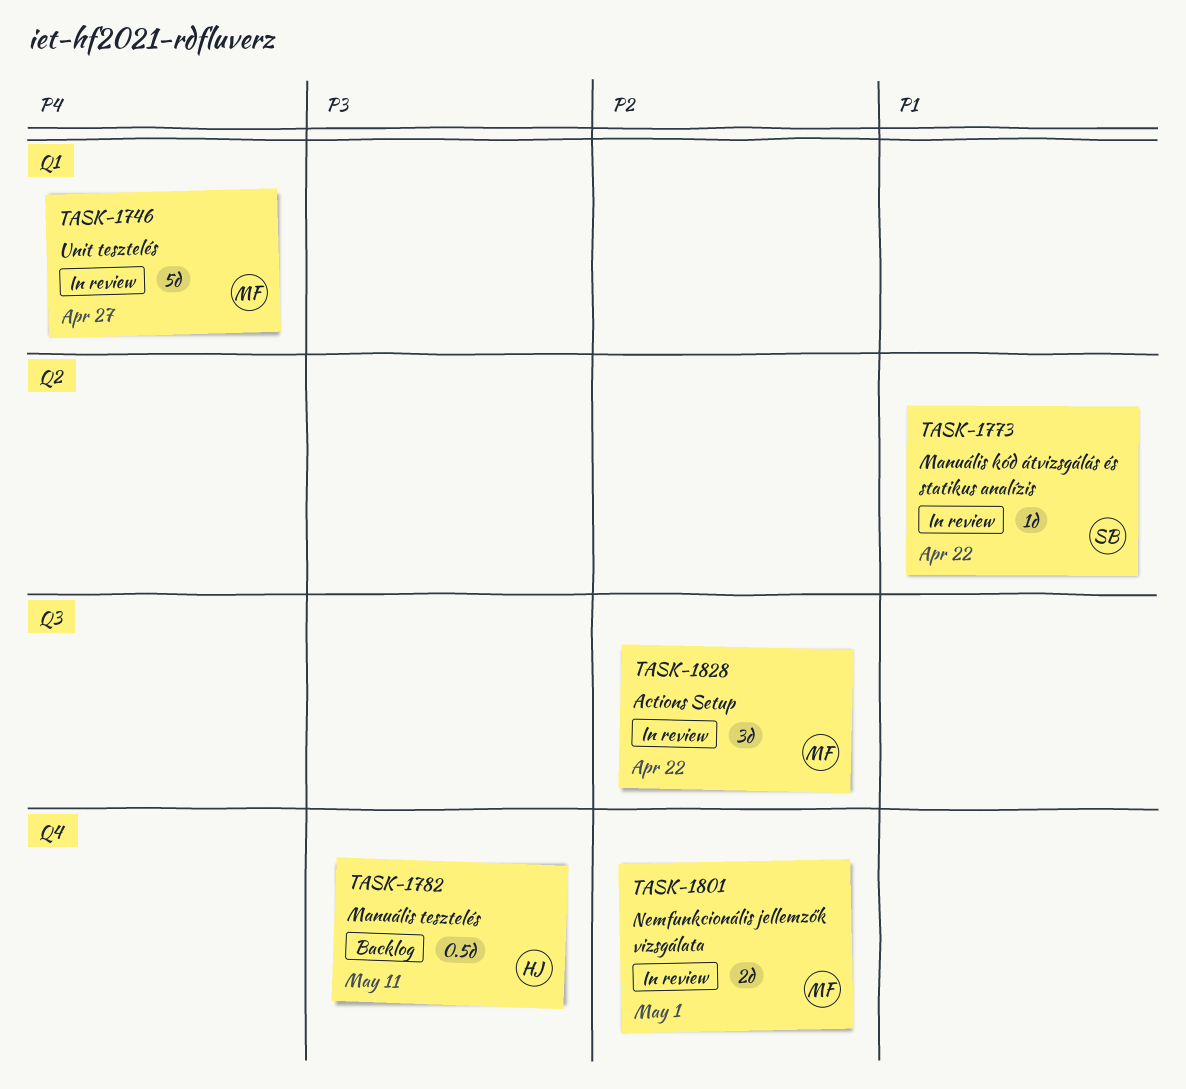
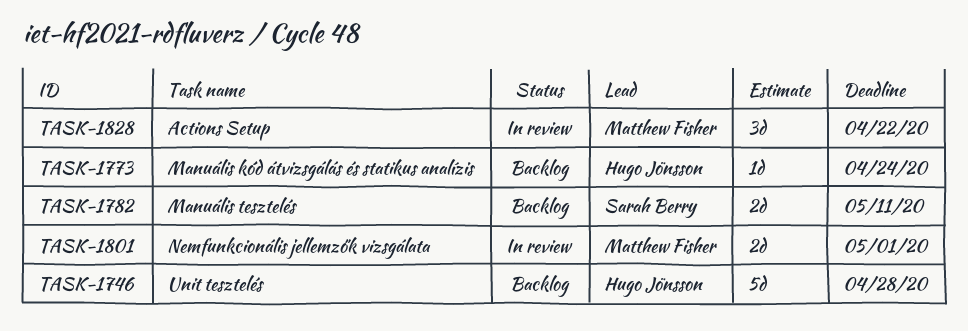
TASK-1746, status: In review -> Backlog
TASK-1746, owner: Matthew Fisher -> Hugo Jönsson
TASK-1746, due: Apr 27 -> Apr 28
TASK-1773, status: In review -> Backlog
TASK-1773, owner: Sarah Berry -> Hugo Jönsson
TASK-1773, due: Apr 22 -> Apr 24
TASK-1782, owner: Hugo Jönsson -> Sarah Berry
TASK-1782, estimate: 0.5d -> 2d

